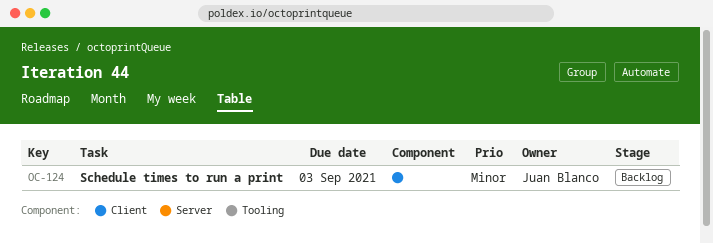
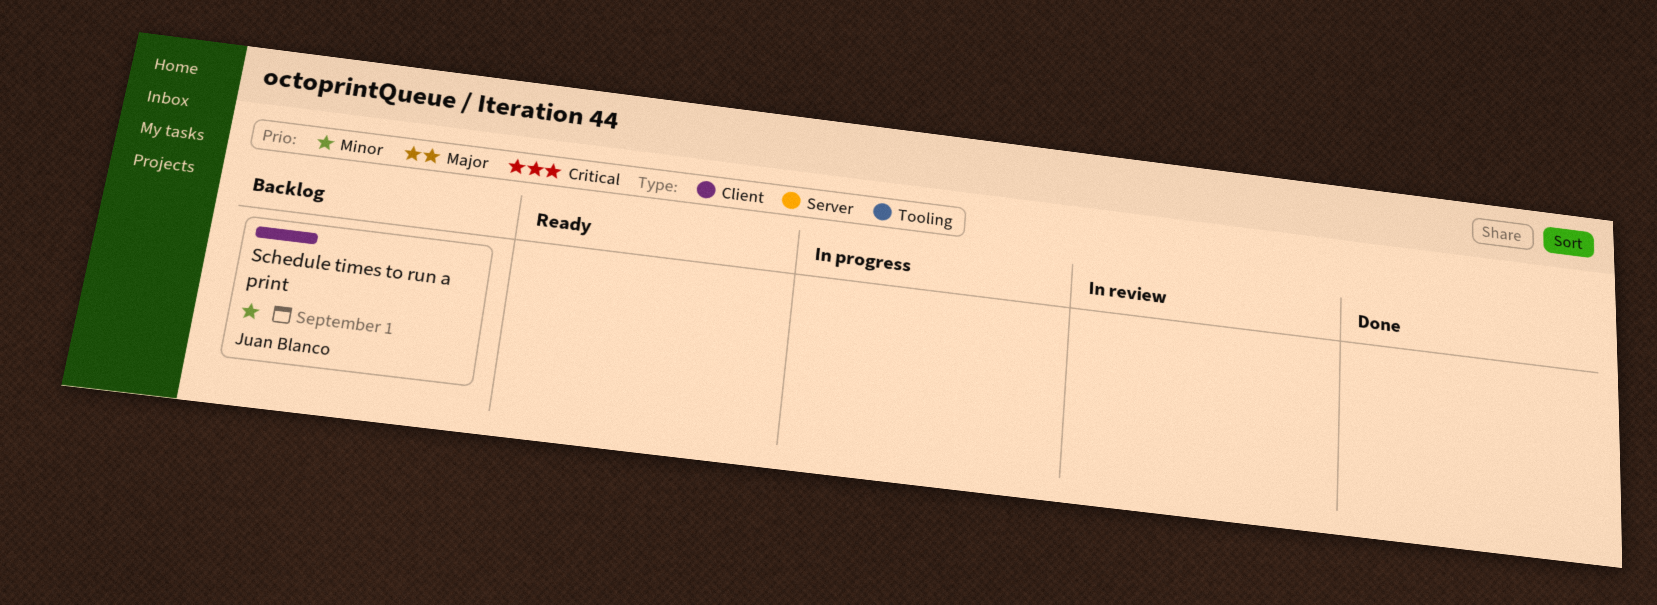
Schedule times to run a print, due: Sep 3 -> Sep 1

